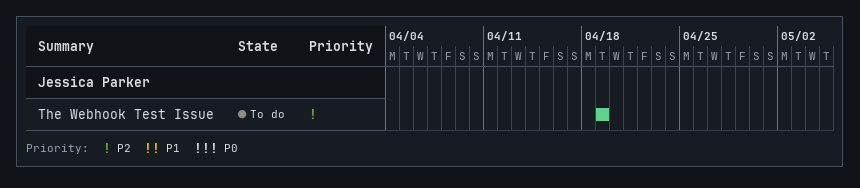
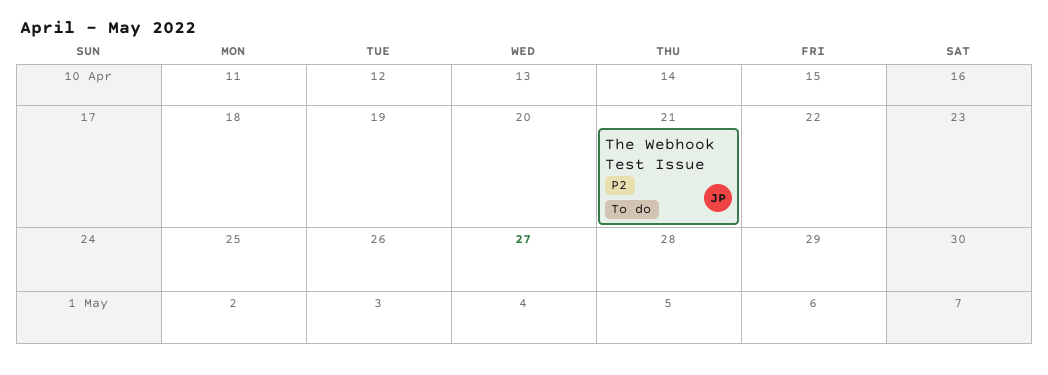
The Webhook Test Issue, due: Apr 19 -> Apr 21

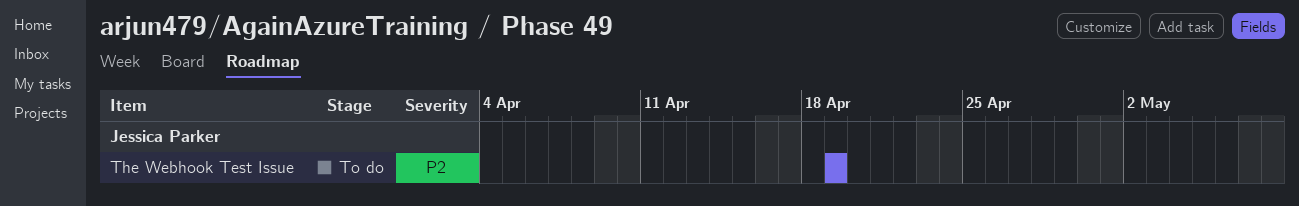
The Webhook Test Issue, due: Apr 21 -> Apr 19

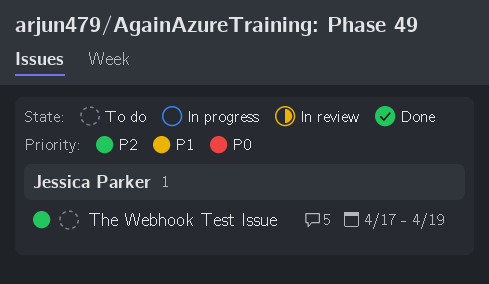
The Webhook Test Issue, start: Apr 19 -> Apr 17

